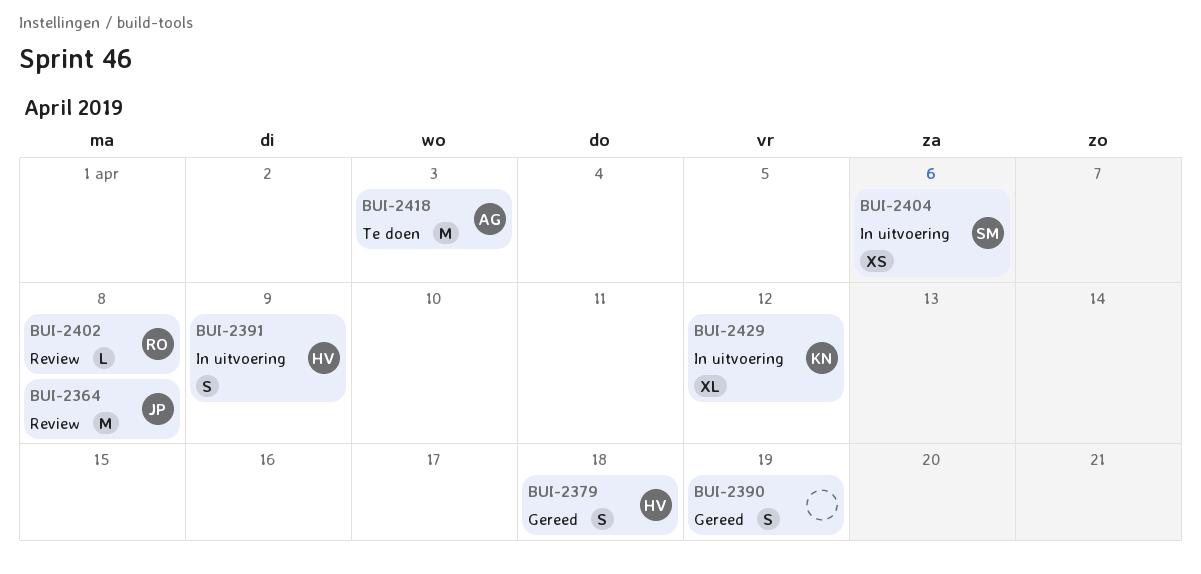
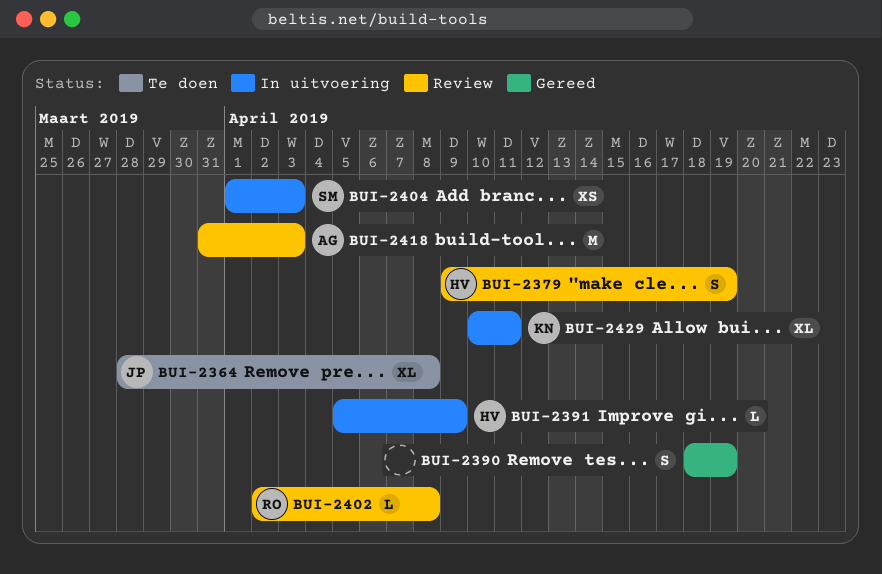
BUI-2364, status: Review -> Te doen
BUI-2364, estimate: M -> XL
BUI-2379, status: Gereed -> Review
BUI-2379, due: Apr 18 -> Apr 19
BUI-2391, estimate: S -> L
BUI-2404, due: Apr 6 -> Apr 3
BUI-2418, status: Te doen -> Review
BUI-2429, due: Apr 12 -> Apr 11

